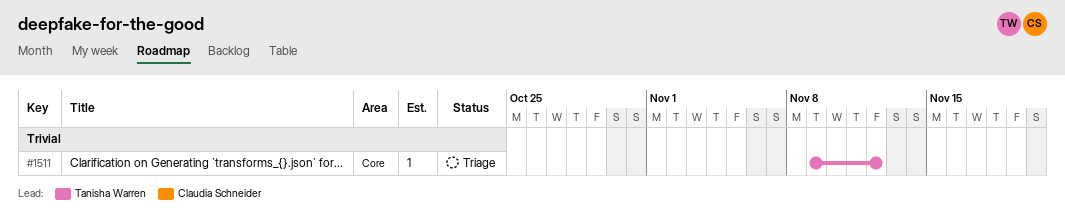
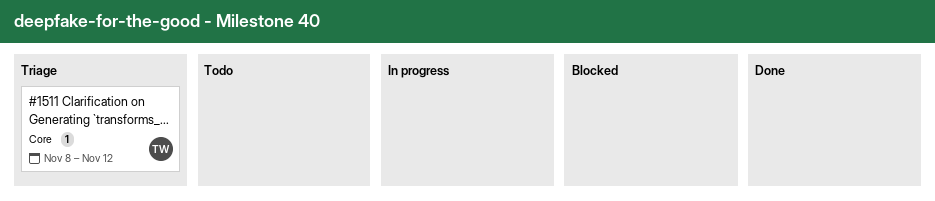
#1511, start: Nov 9 -> Nov 8

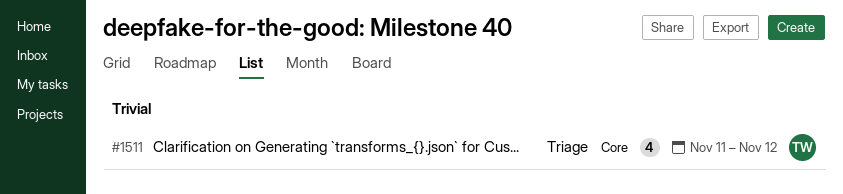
#1511, estimate: 1 -> 4
#1511, start: Nov 8 -> Nov 11

